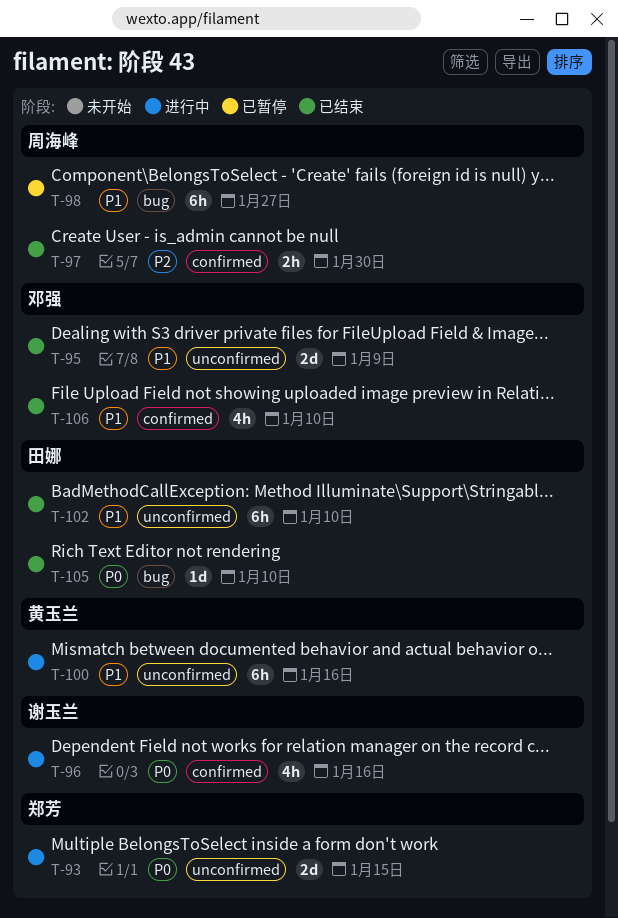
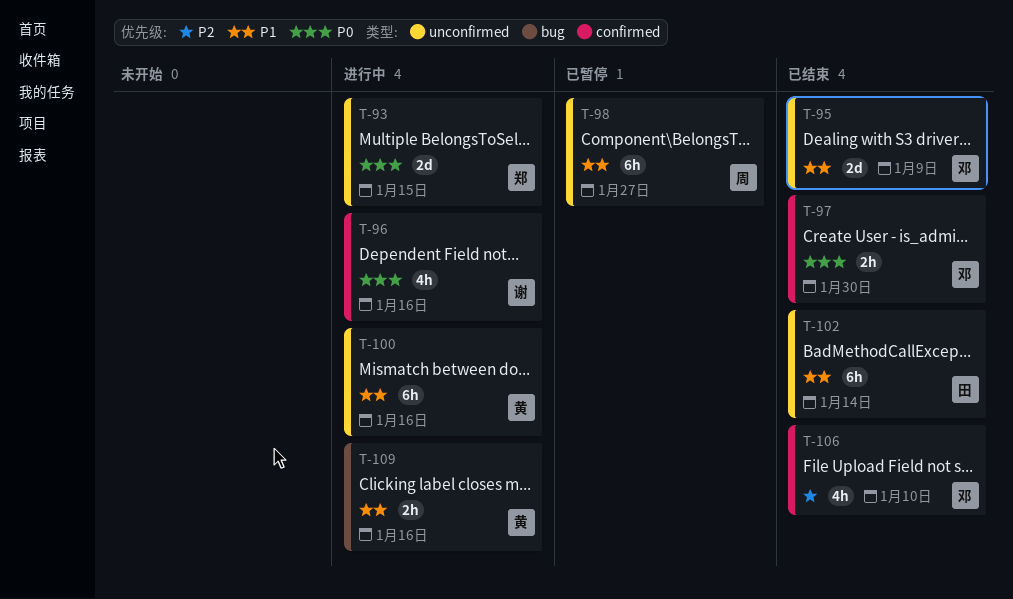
T-97, owner: 周海峰 -> 邓强
T-97, priority: P2 -> P0
T-98, label: bug -> unconfirmed
T-102, due: Jan 10 -> Jan 14
T-105: present -> none
T-106, priority: P1 -> P2
T-109: none -> present

